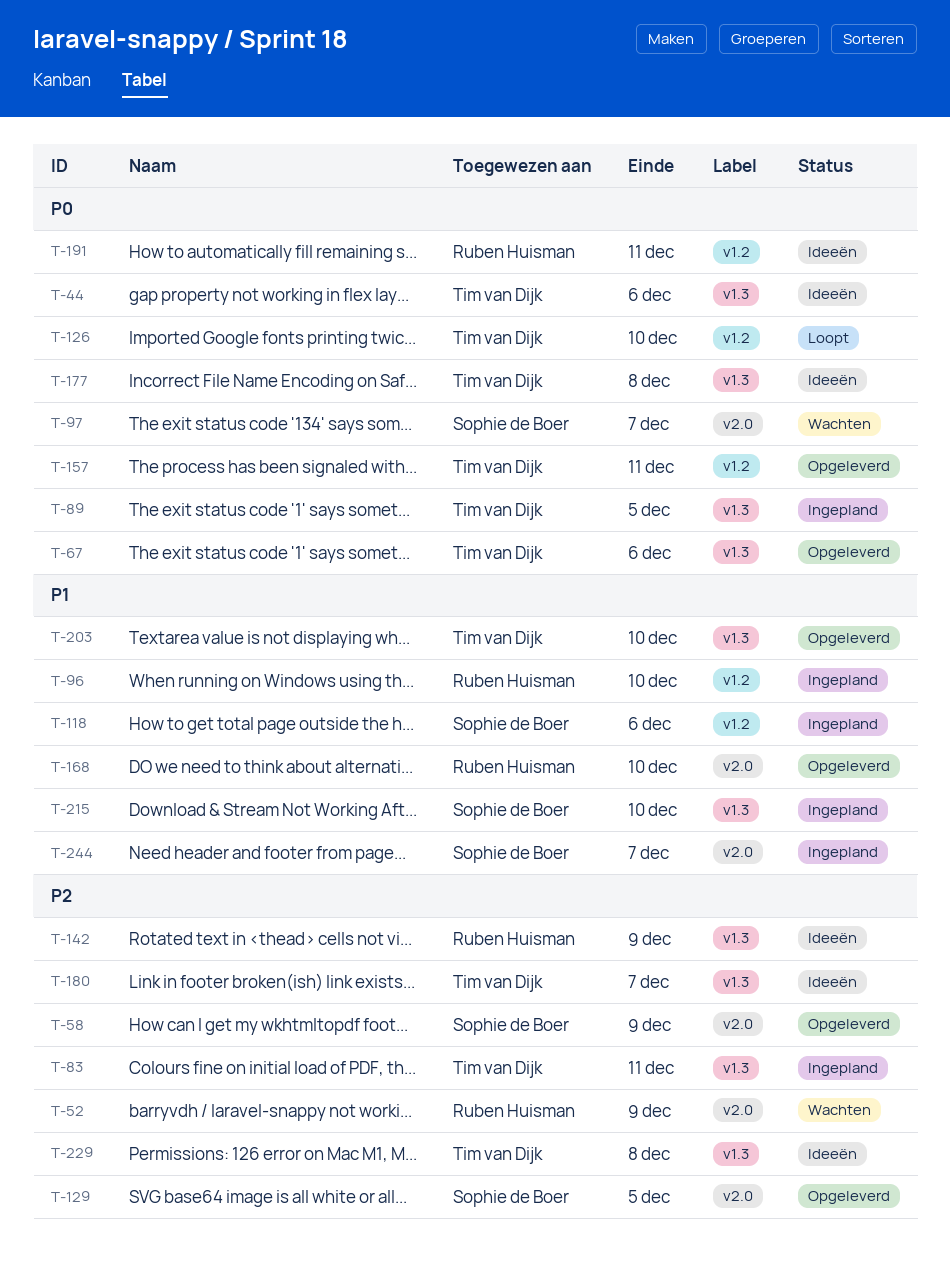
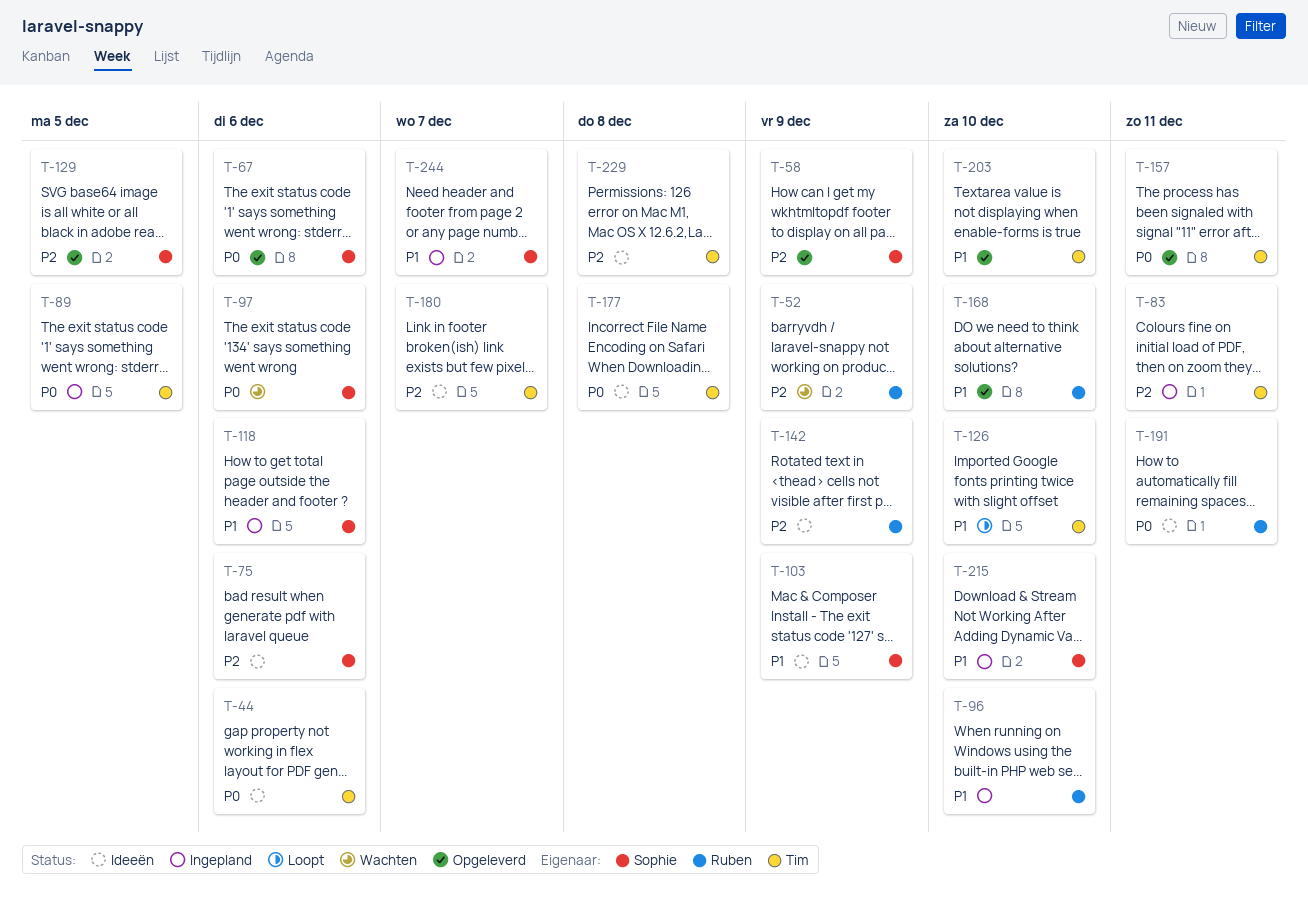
T-67, owner: Tim van Dijk -> Sophie de Boer
T-75: none -> present
T-97, due: Dec 7 -> Dec 6
T-103: none -> present
T-126, priority: P0 -> P1

